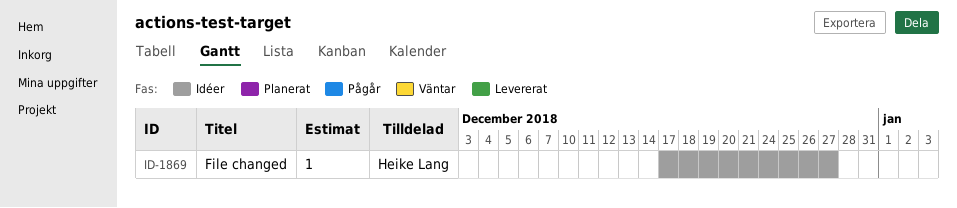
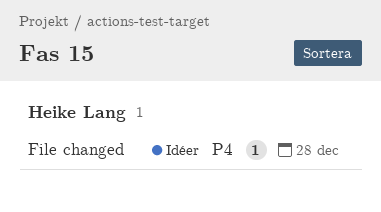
File changed, due: Dec 27 -> Dec 28

